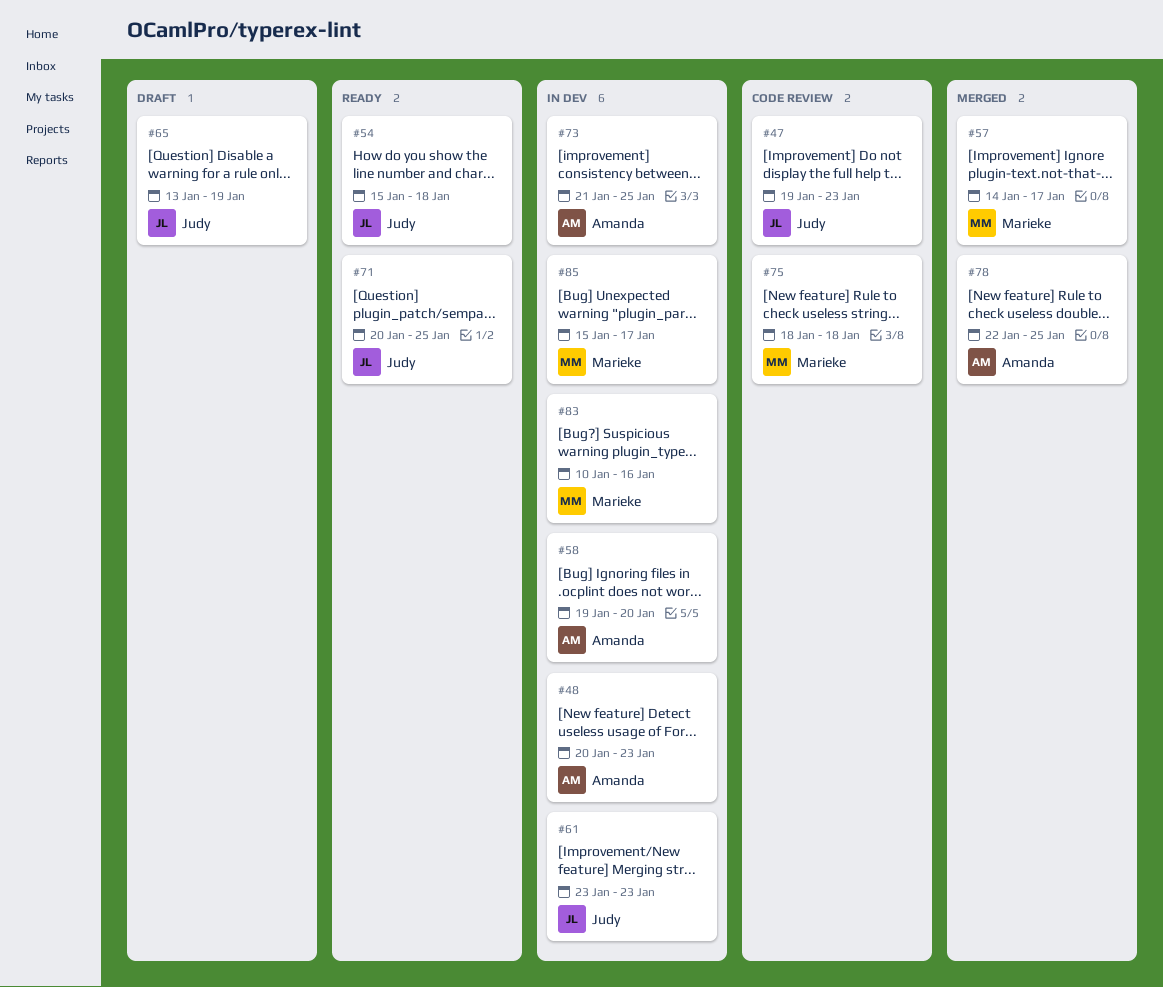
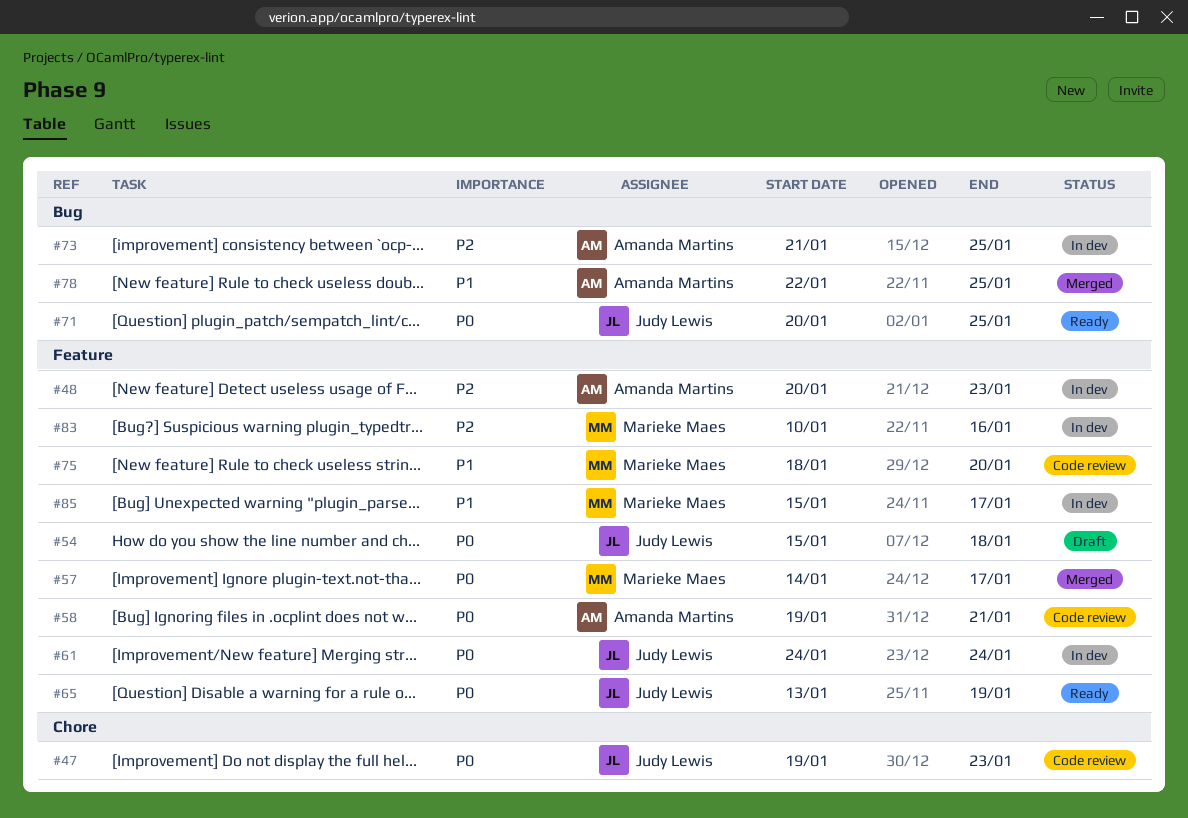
#54, status: Ready -> Draft
#58, status: In dev -> Code review
#58, due: Jan 20 -> Jan 21
#61, start: Jan 23 -> Jan 24
#61, due: Jan 23 -> Jan 24
#65, status: Draft -> Ready
#75, due: Jan 18 -> Jan 20

